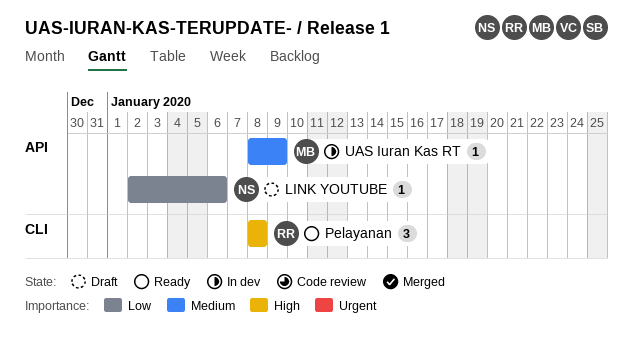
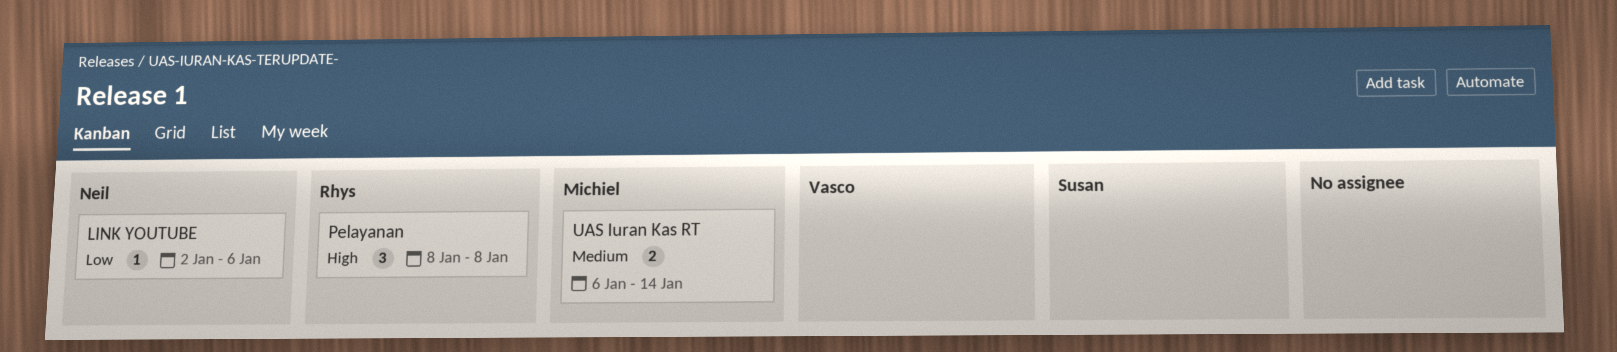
UAS Iuran Kas RT, estimate: 1 -> 2
UAS Iuran Kas RT, start: Jan 8 -> Jan 6
UAS Iuran Kas RT, due: Jan 9 -> Jan 14

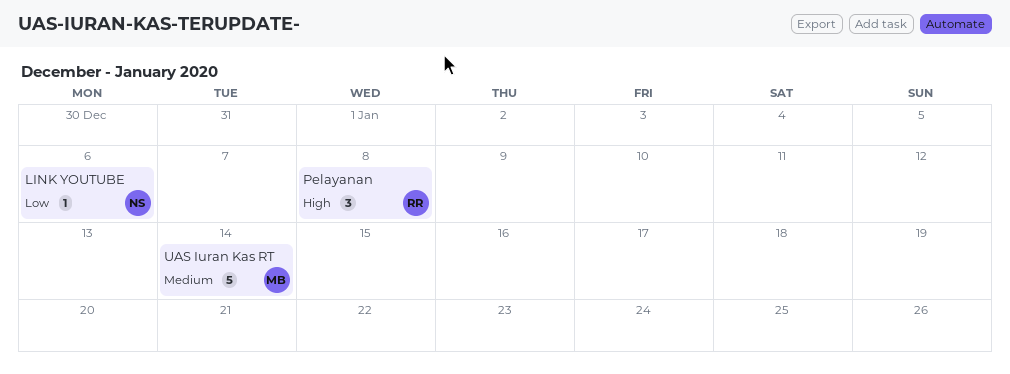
UAS Iuran Kas RT, estimate: 2 -> 5

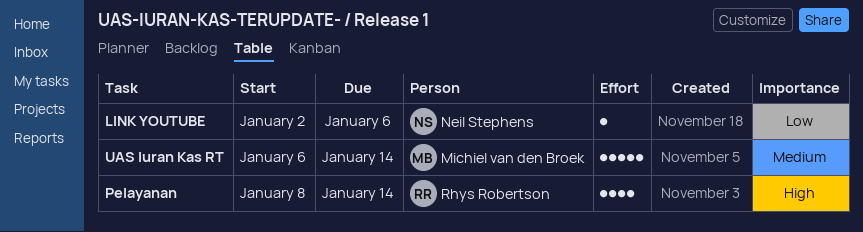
Pelayanan, estimate: 3 -> 4
Pelayanan, due: Jan 8 -> Jan 14

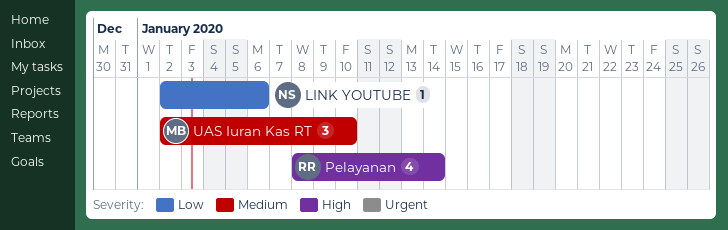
UAS Iuran Kas RT, estimate: 5 -> 3
UAS Iuran Kas RT, start: Jan 6 -> Jan 2
UAS Iuran Kas RT, due: Jan 14 -> Jan 10

